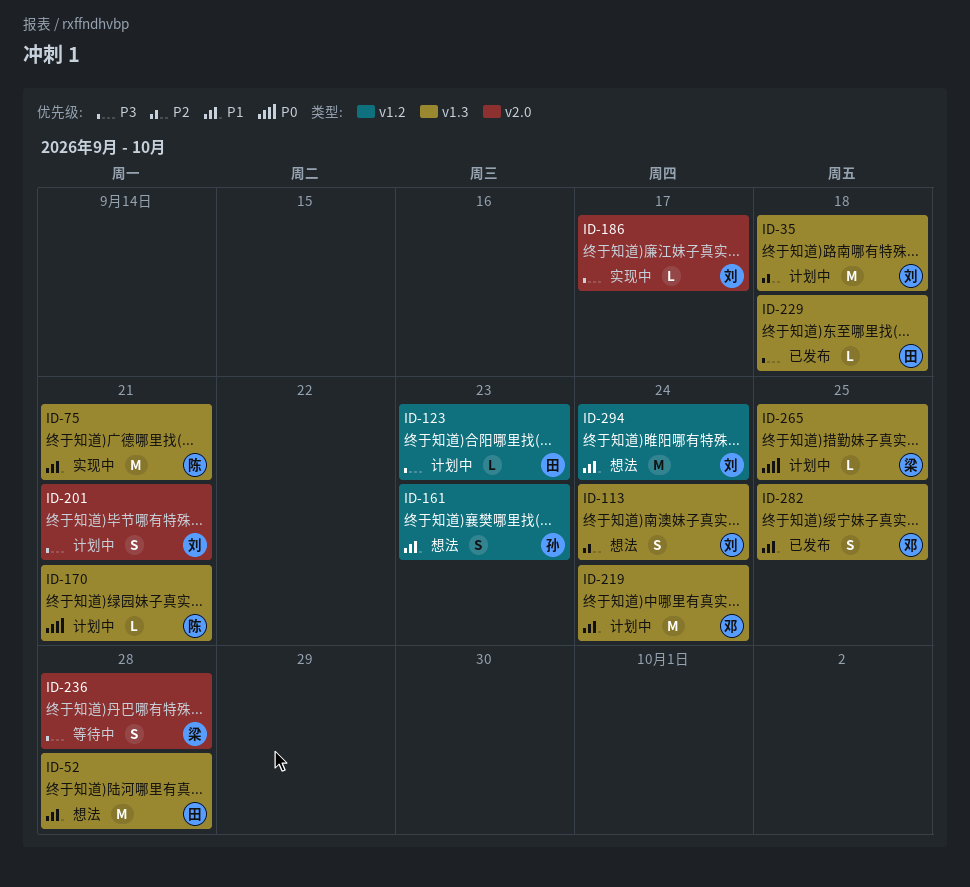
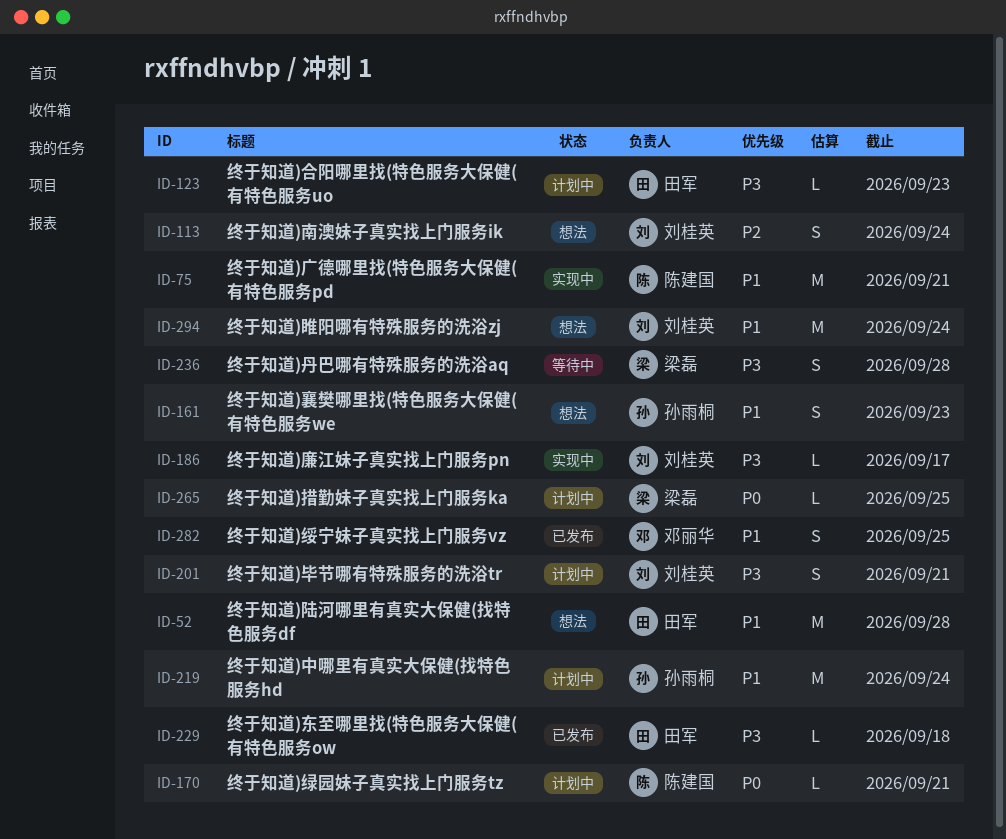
ID-35: present -> none
ID-219, owner: 邓丽华 -> 孙雨桐

